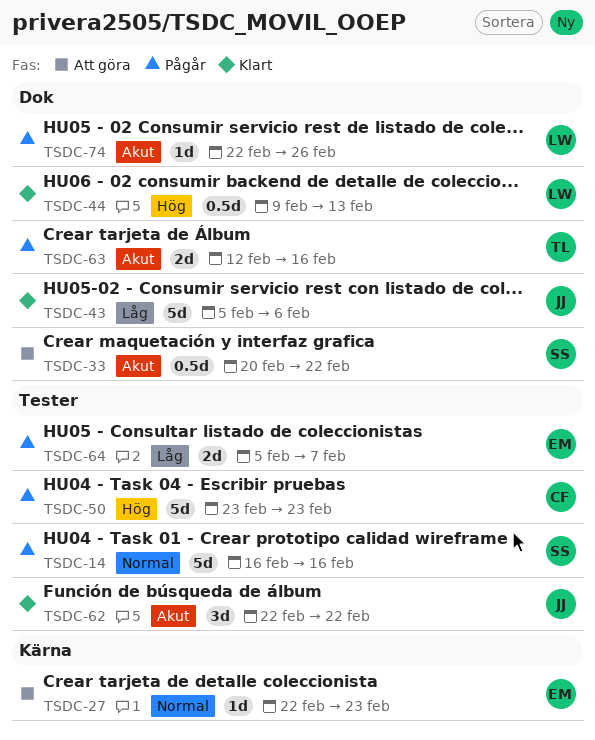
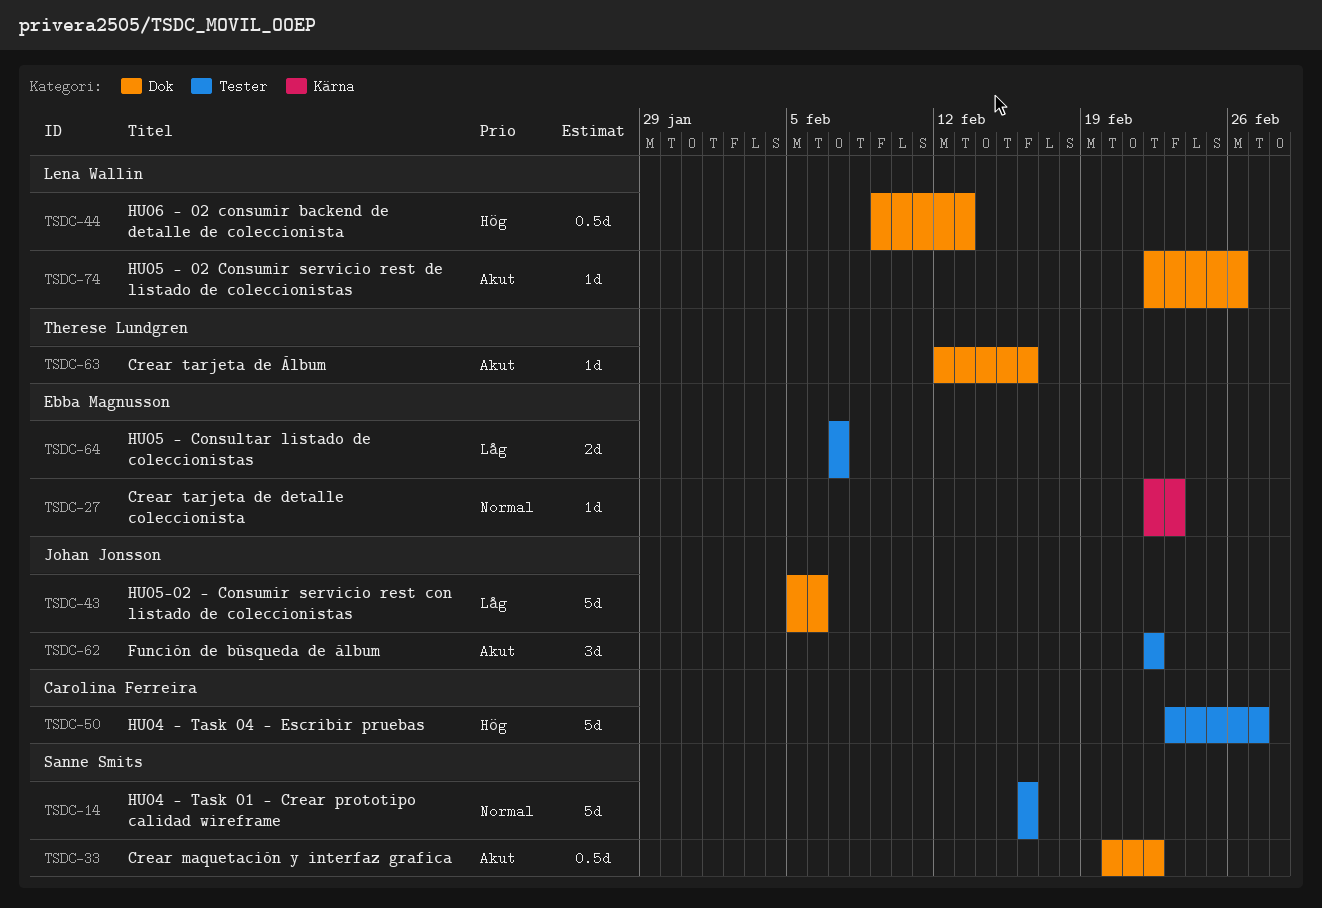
TSDC-50, due: Feb 23 -> Feb 27
TSDC-63, estimate: 2d -> 1d
TSDC-64, start: Feb 5 -> Feb 7

